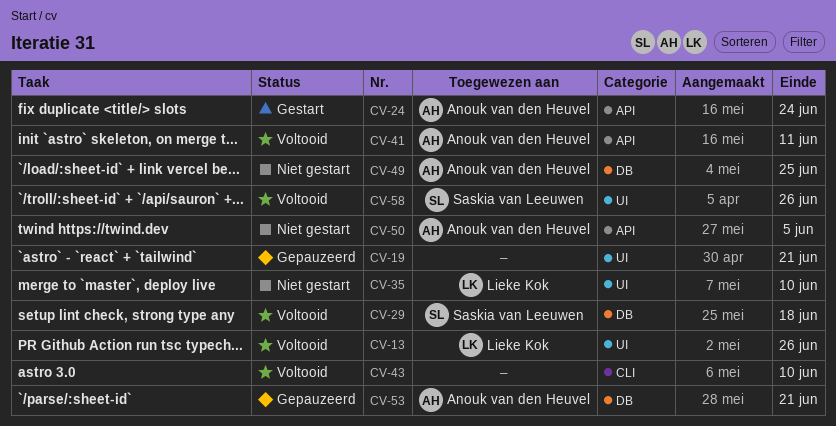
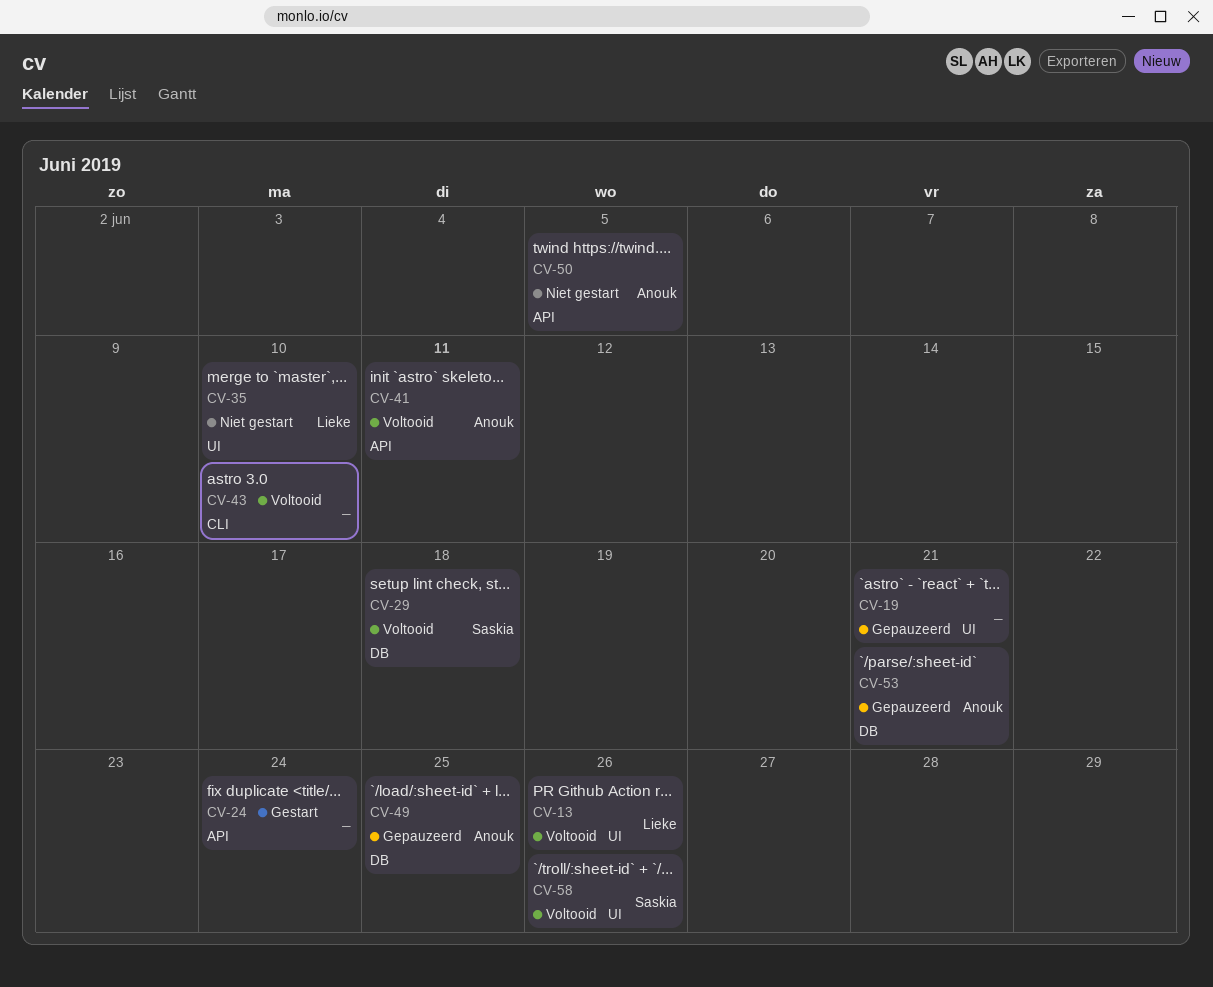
CV-24, owner: Anouk van den Heuvel -> none
CV-49, status: Niet gestart -> Gepauzeerd

